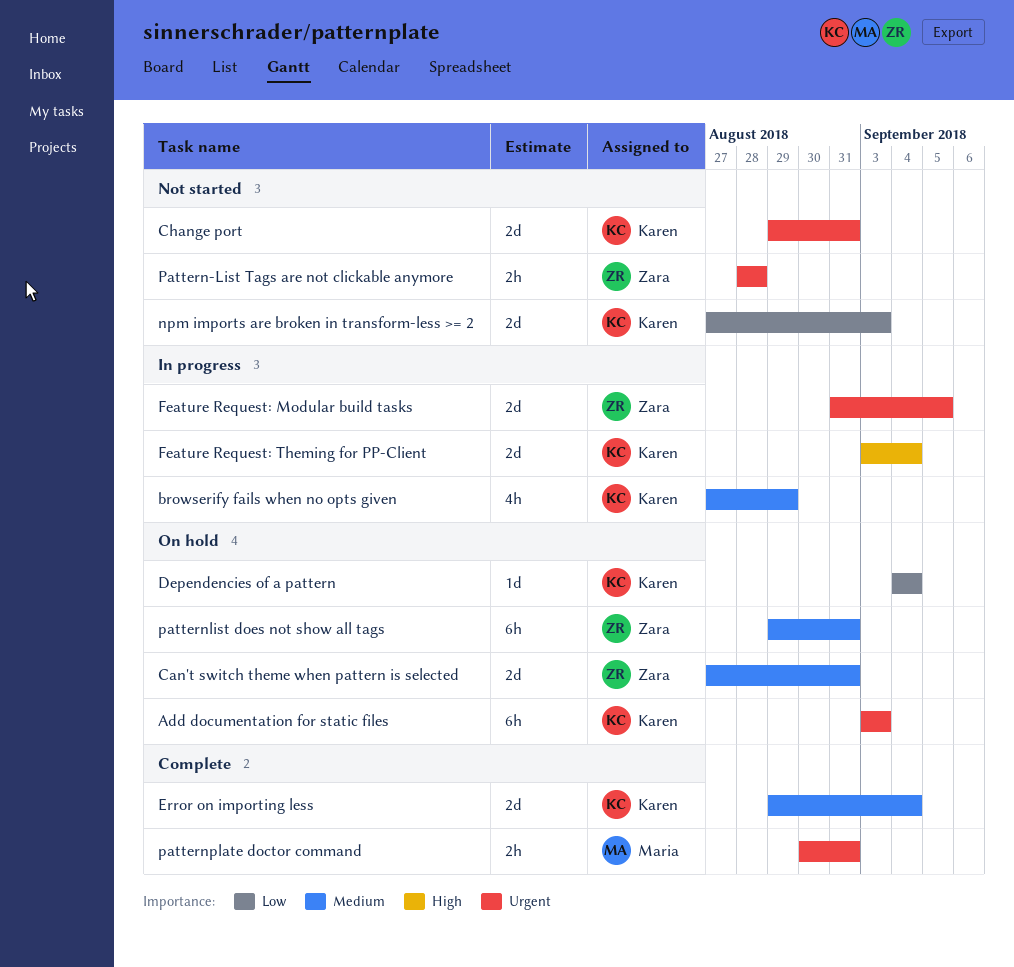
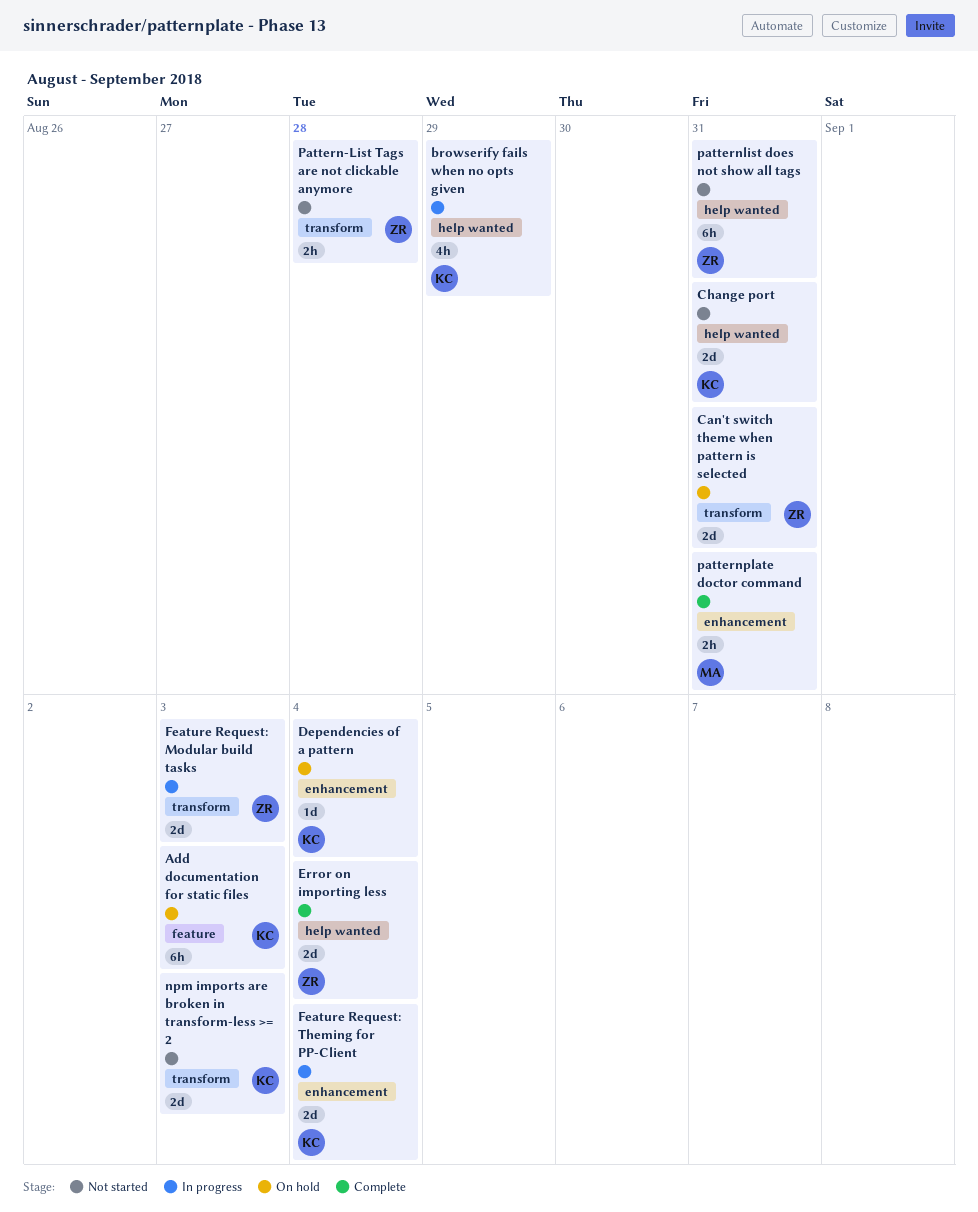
Error on importing less, owner: Karen -> Zara
Feature Request: Modular build tasks, due: Sep 5 -> Sep 3
patternlist does not show all tags, status: On hold -> Not started

